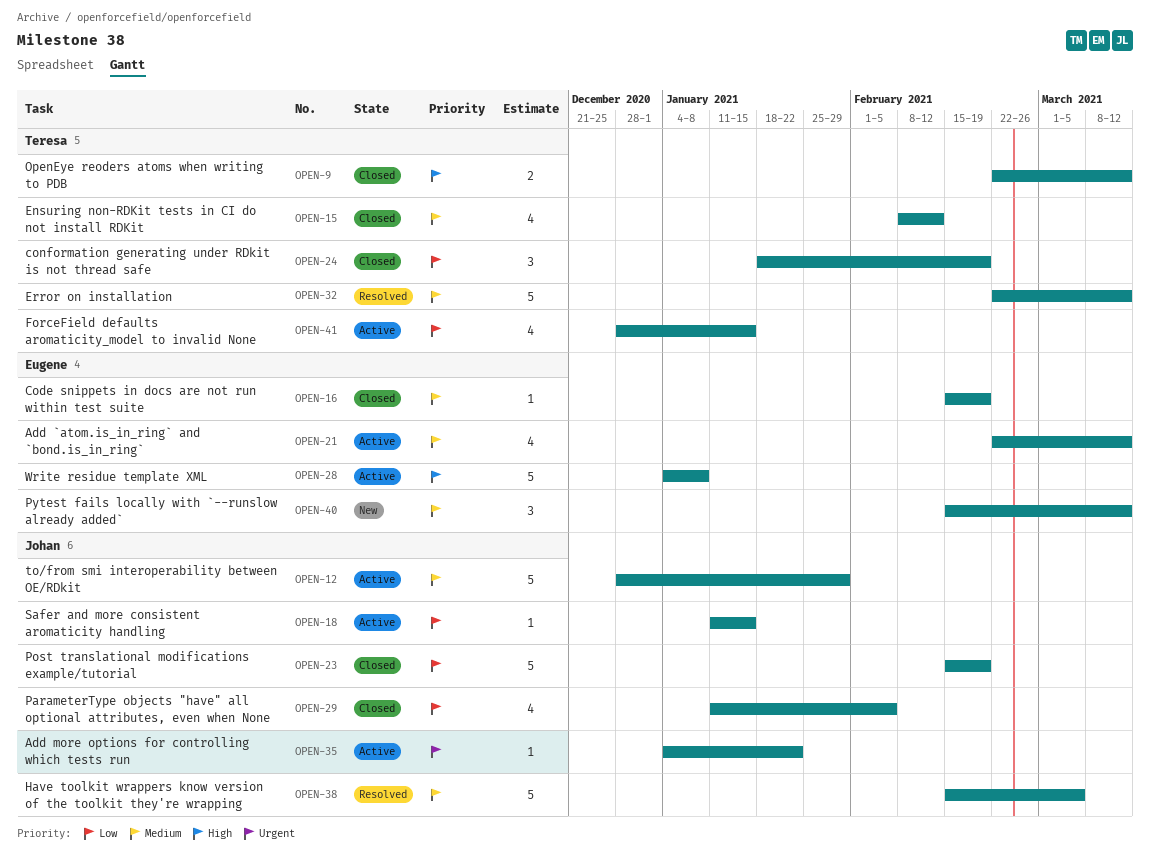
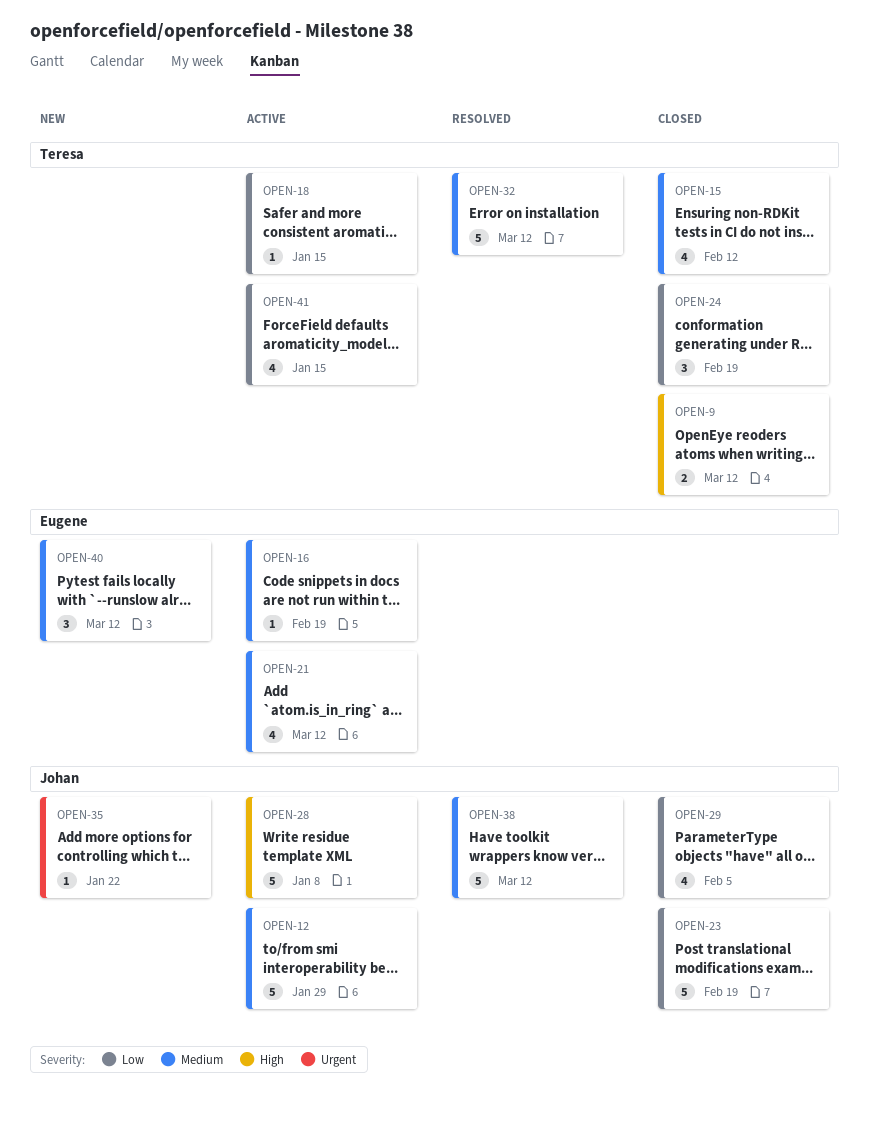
OPEN-16, status: Closed -> Active
OPEN-18, owner: Johan -> Teresa
OPEN-28, owner: Eugene -> Johan
OPEN-35, status: Active -> New
OPEN-38, due: Mar 5 -> Mar 12

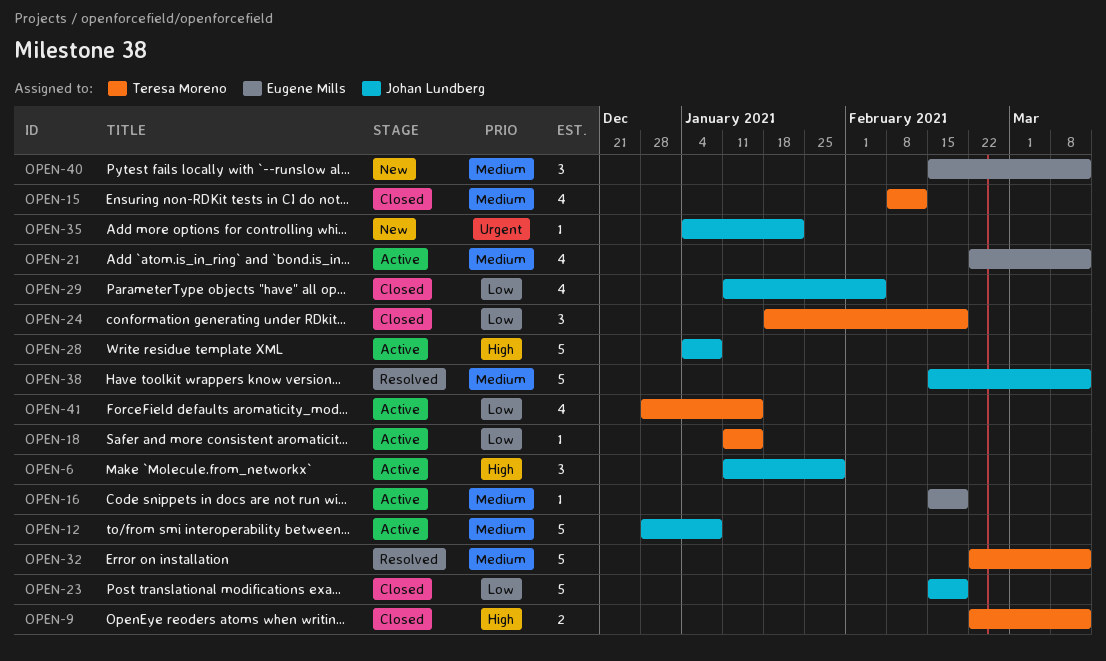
OPEN-6: none -> present
OPEN-12, due: Jan 29 -> Jan 8

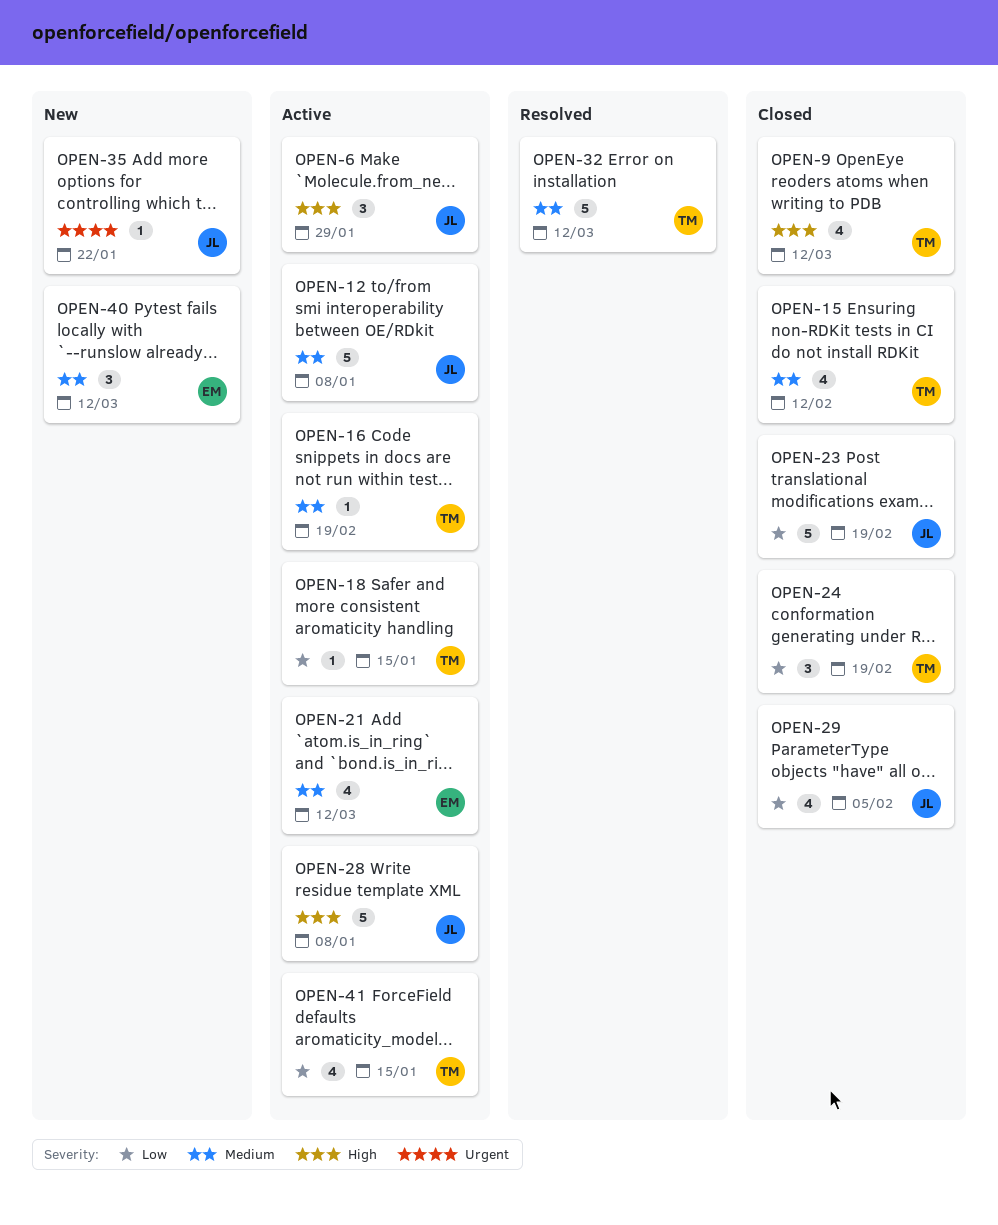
OPEN-9, estimate: 2 -> 4
OPEN-16, owner: Eugene Mills -> Teresa Moreno
OPEN-38: present -> none

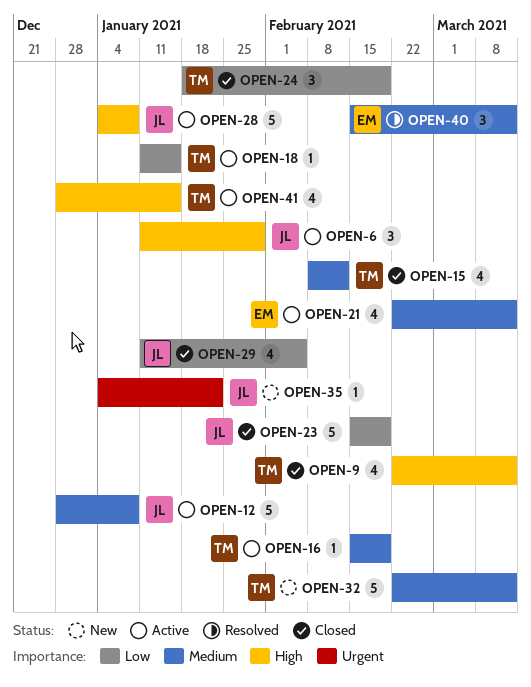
OPEN-32, status: Resolved -> New
OPEN-40, status: New -> Resolved
OPEN-41, priority: Low -> High

